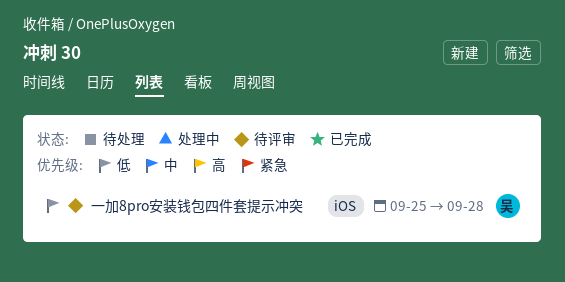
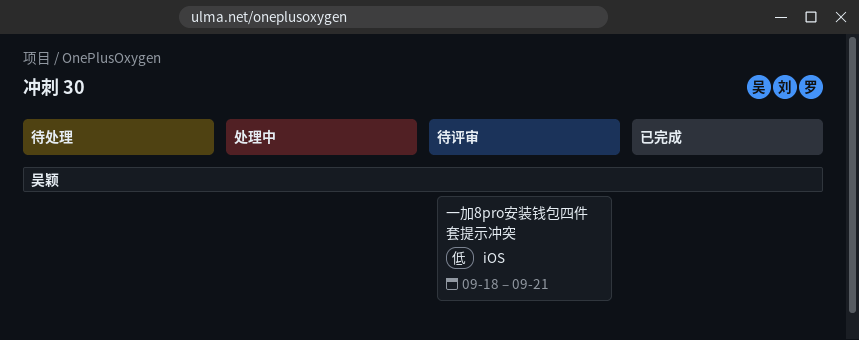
一加8pro安装钱包四件套提示冲突, start: Sep 25 -> Sep 18
一加8pro安装钱包四件套提示冲突, due: Sep 28 -> Sep 21

